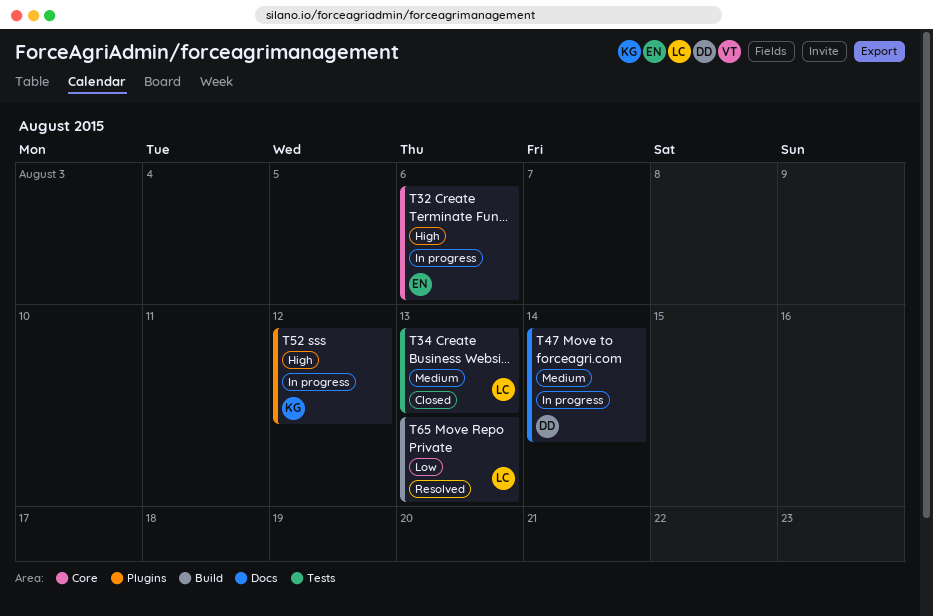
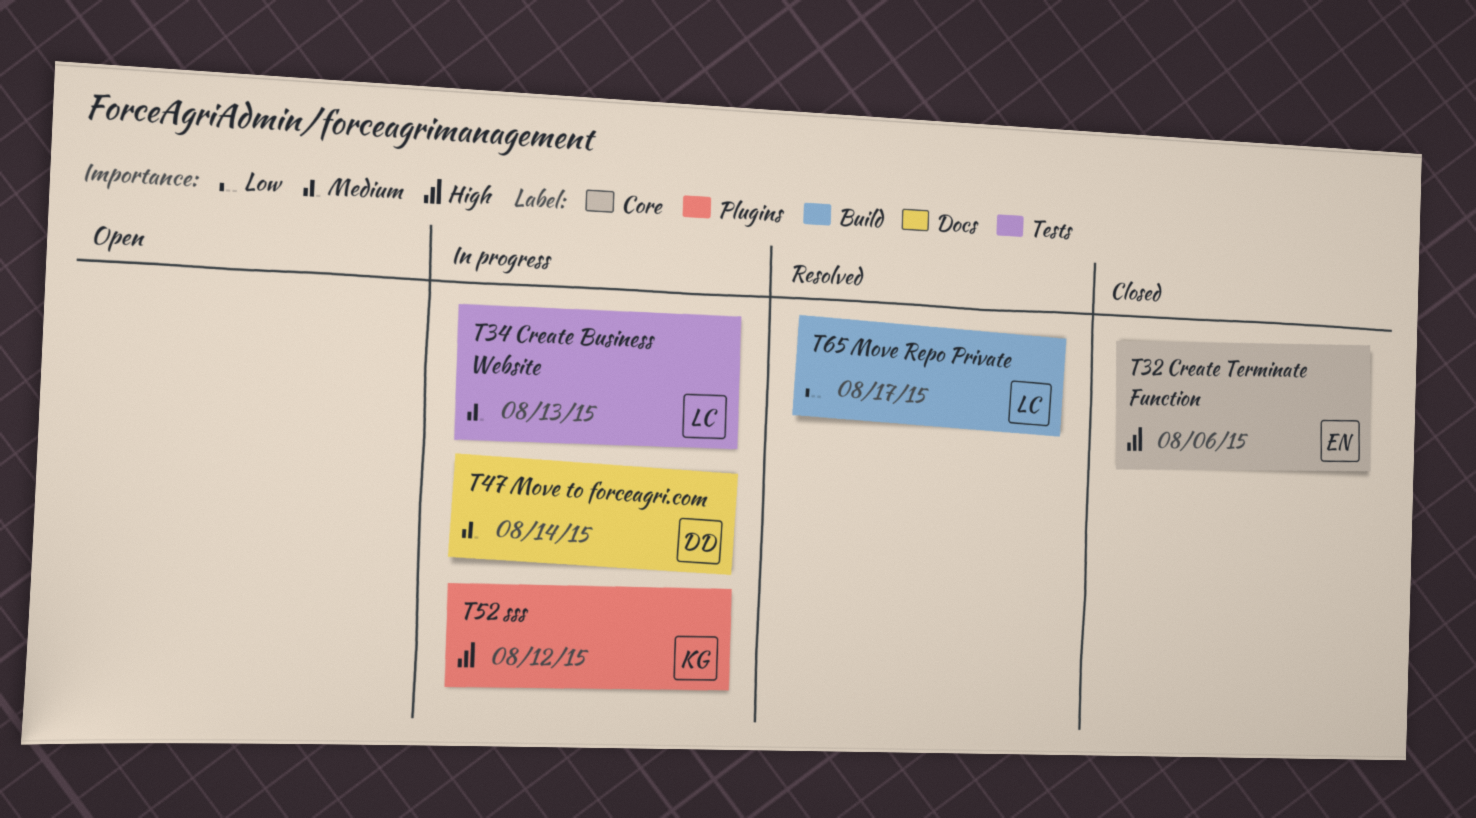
T32, status: In progress -> Closed
T34, status: Closed -> In progress
T65, due: Aug 13 -> Aug 17

